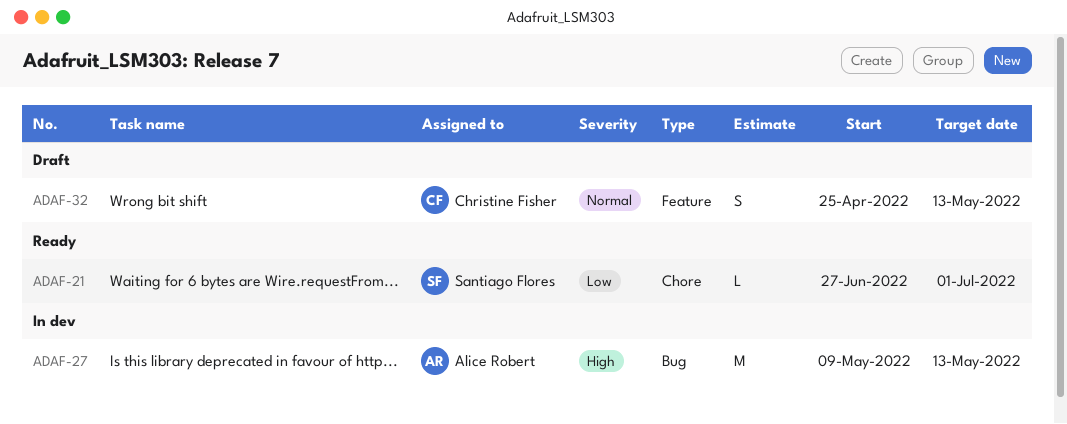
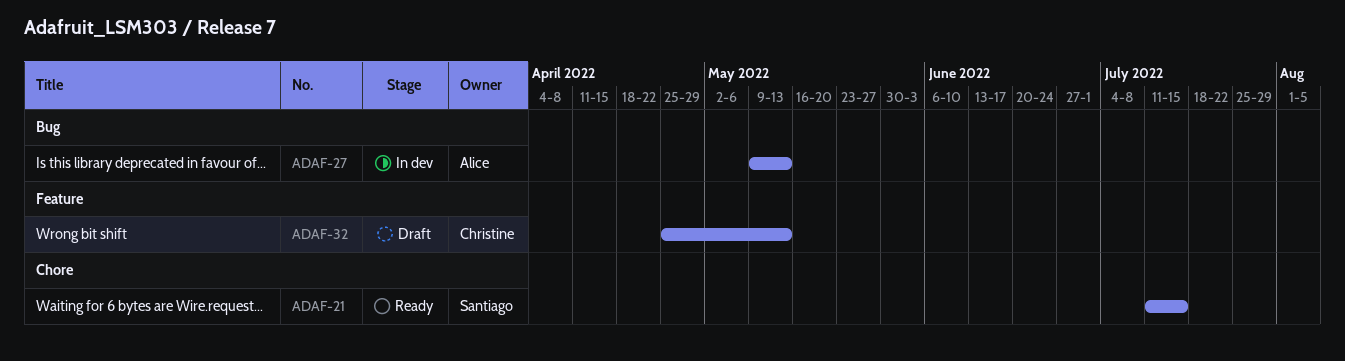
ADAF-21, start: Jun 27 -> Jul 11
ADAF-21, due: Jul 1 -> Jul 15

